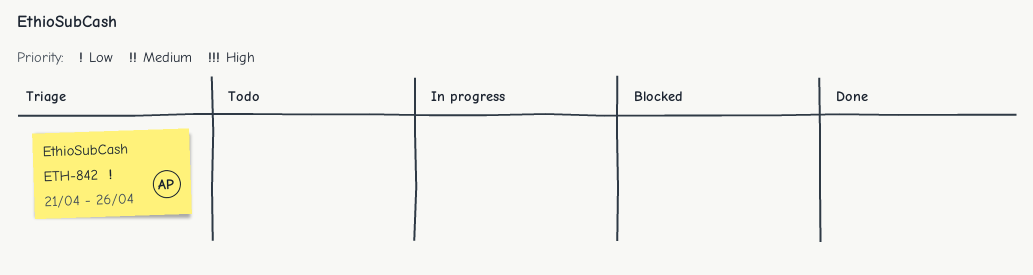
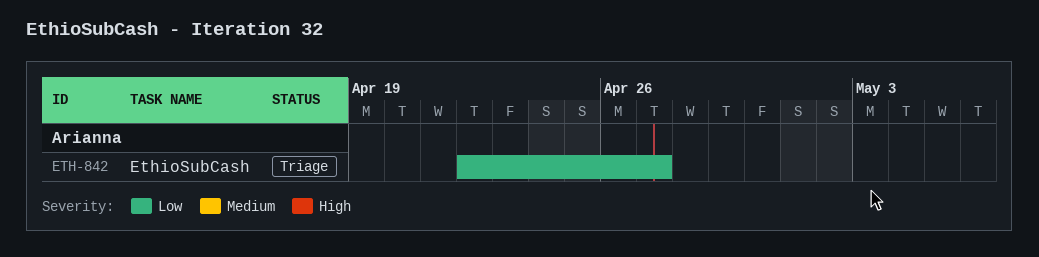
ETH-842, start: Apr 21 -> Apr 22
ETH-842, due: Apr 26 -> Apr 27

